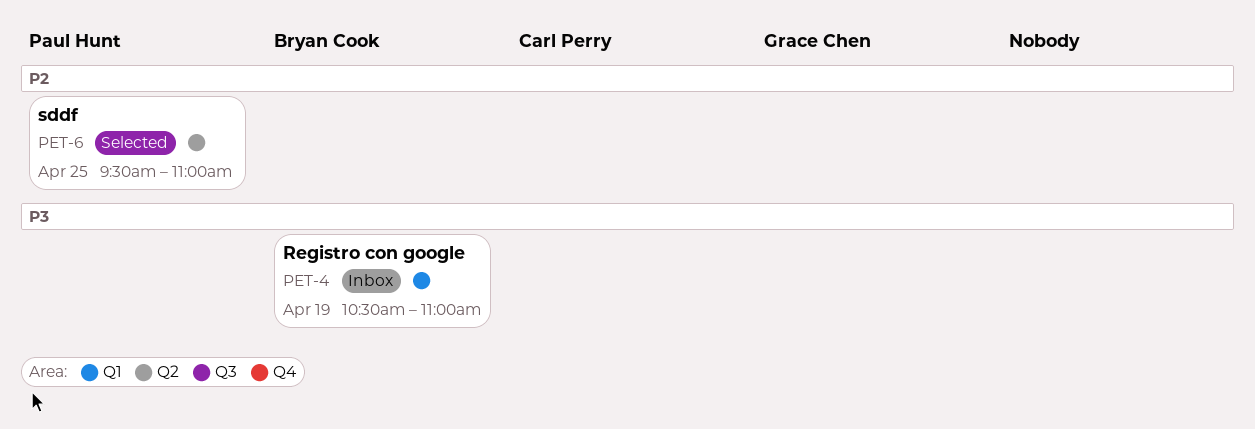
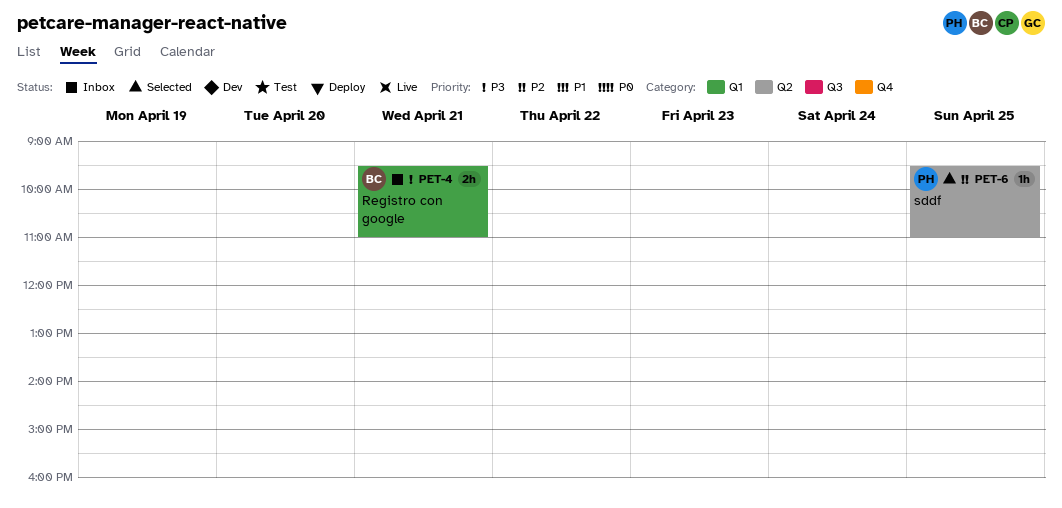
PET-4, day: Apr 19 -> Apr 21
PET-4, begins: 10:30 -> 09:30

